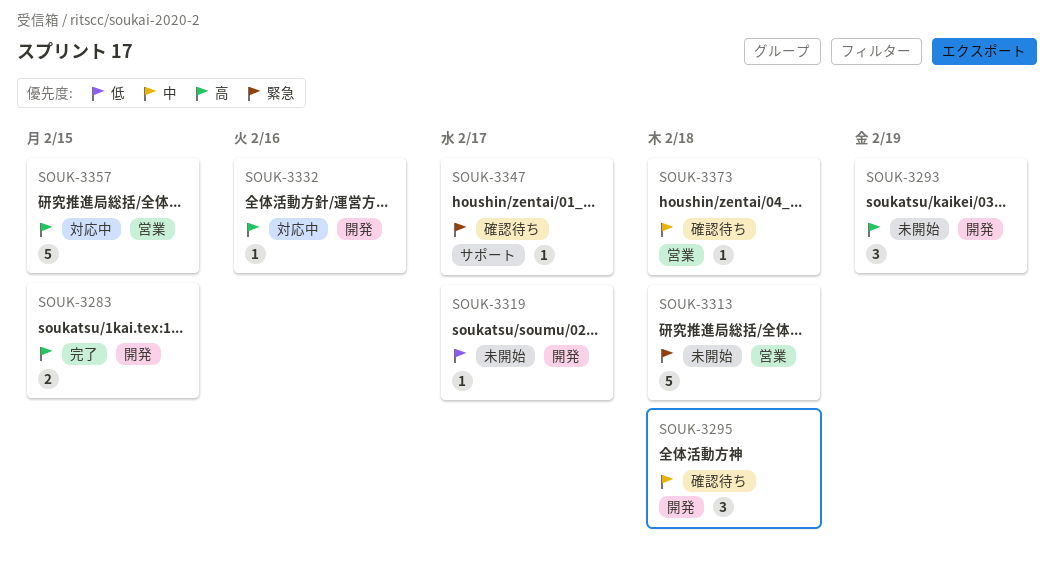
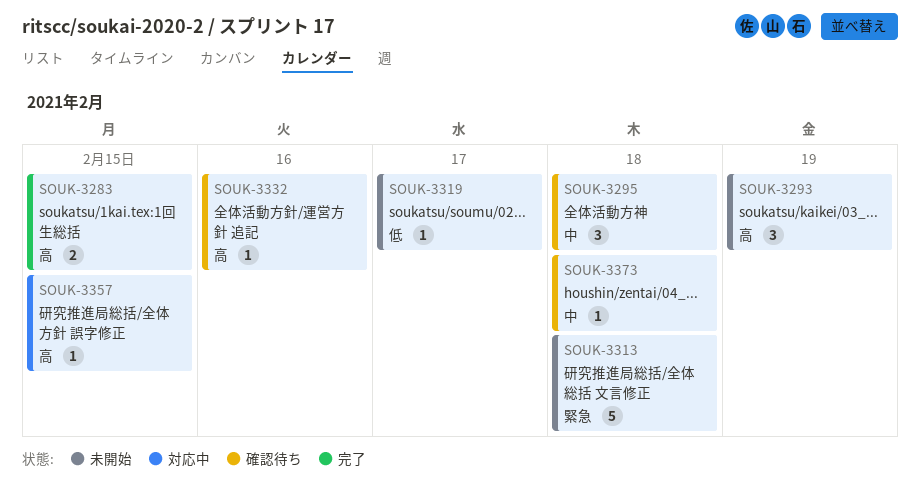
SOUK-3332, status: 対応中 -> 確認待ち
SOUK-3347: present -> none
SOUK-3357, estimate: 5 -> 1

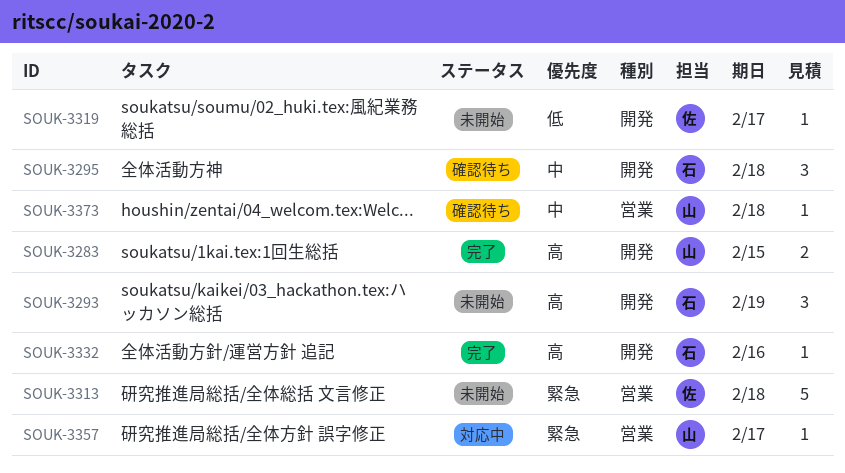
SOUK-3332, status: 確認待ち -> 完了
SOUK-3357, priority: 高 -> 緊急
SOUK-3357, due: Feb 15 -> Feb 17

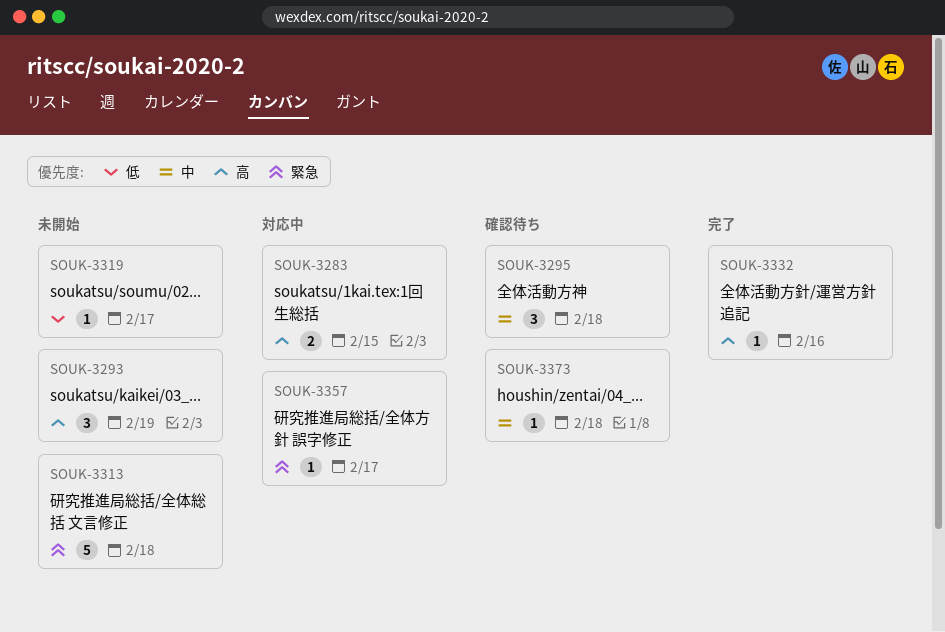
SOUK-3283, status: 完了 -> 対応中

